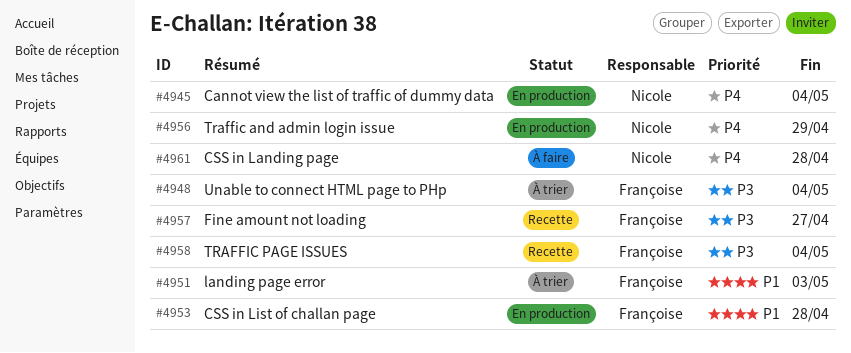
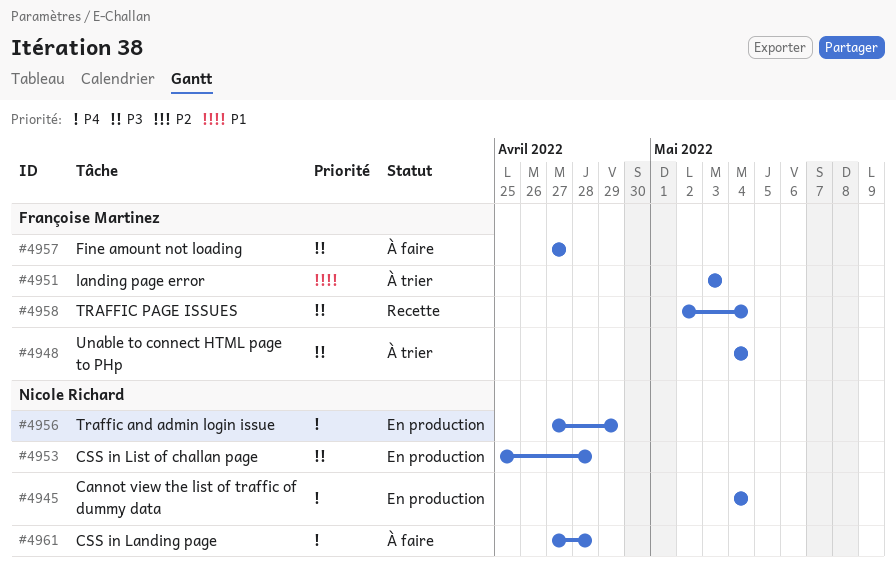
#4953, owner: Françoise Martinez -> Nicole Richard
#4953, priority: P1 -> P3
#4957, status: Recette -> À faire

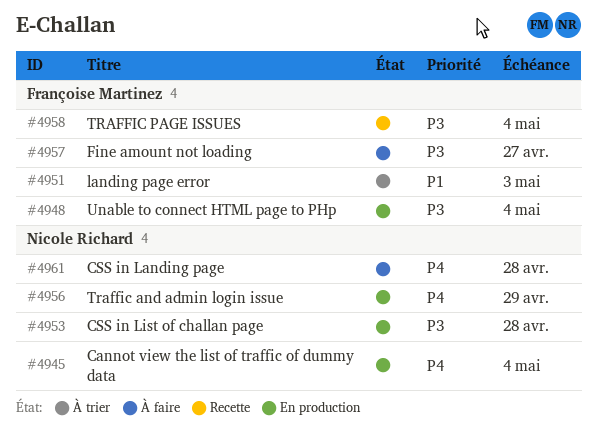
#4948, status: À trier -> En production

